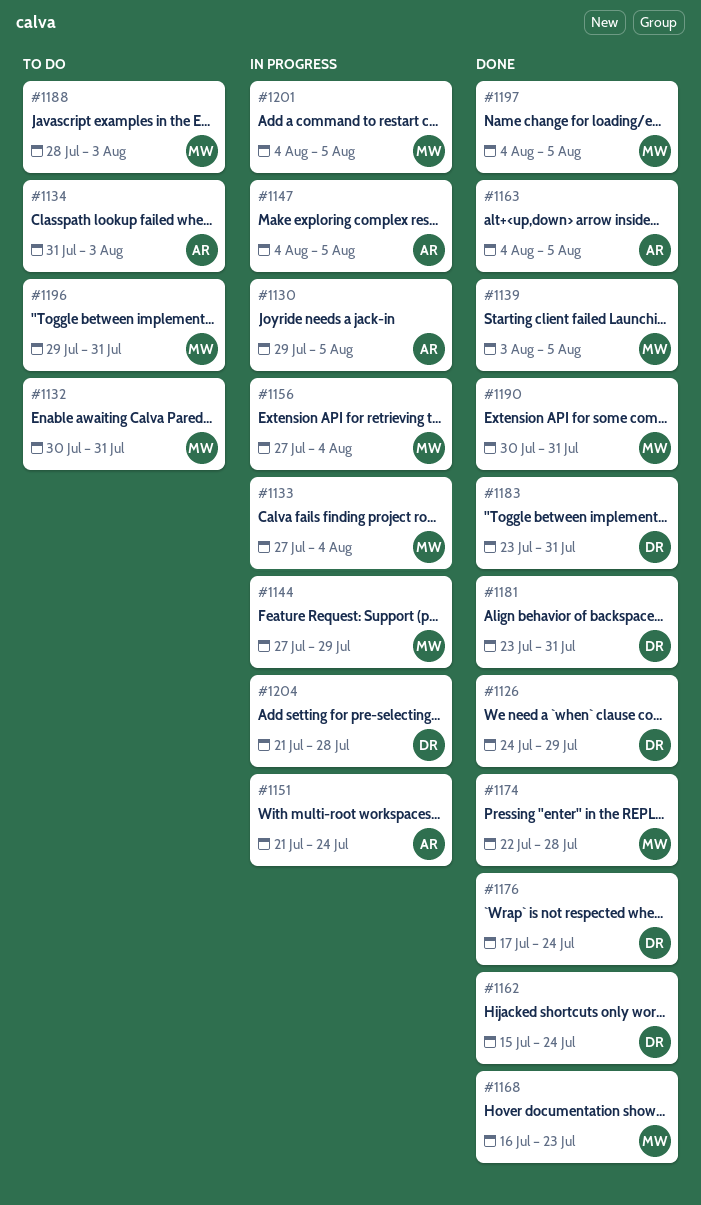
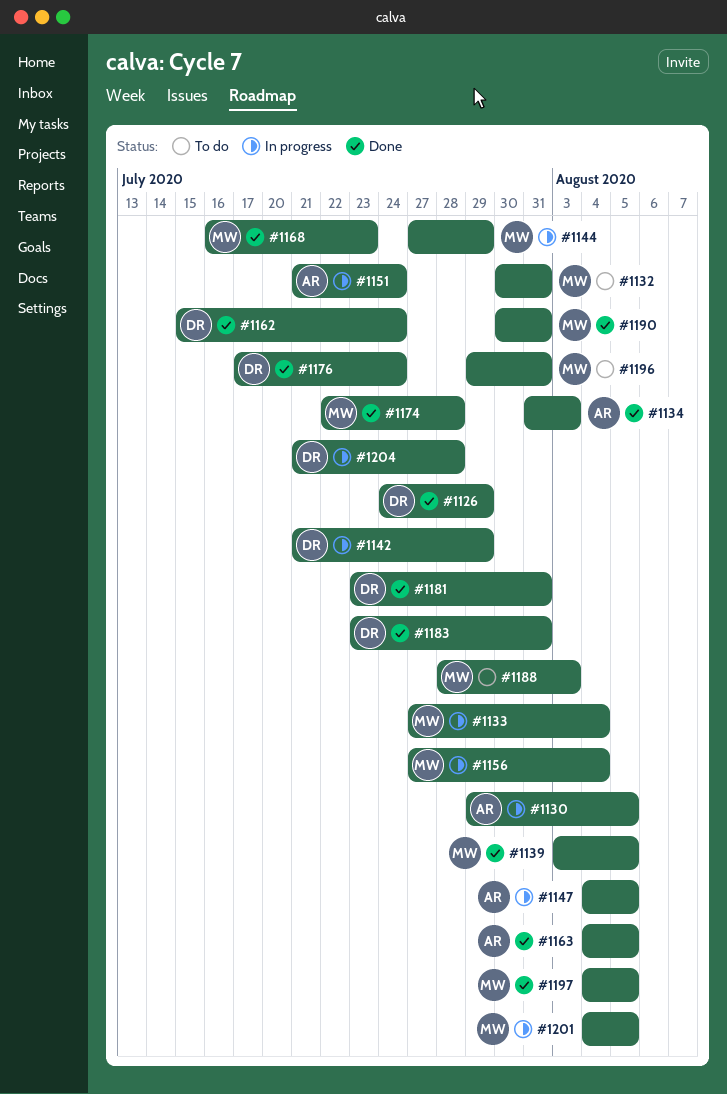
#1134, status: To do -> Done
#1142: none -> present

